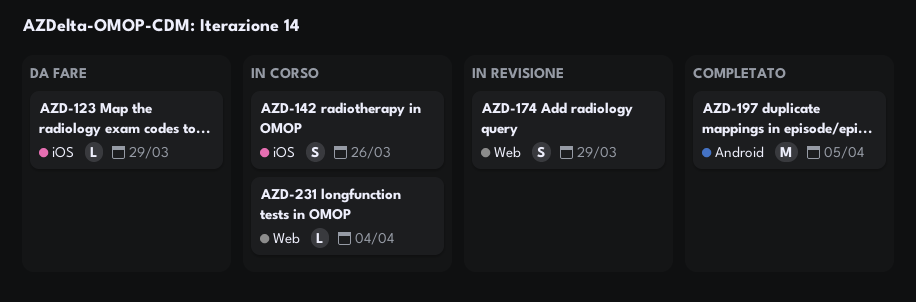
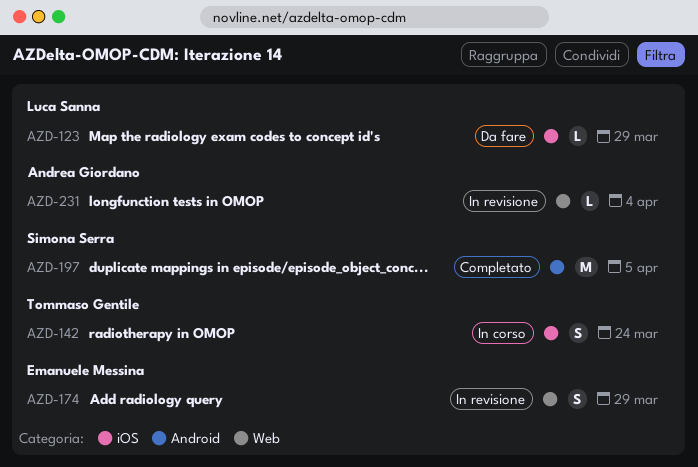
AZD-142, due: Mar 26 -> Mar 24
AZD-231, status: In corso -> In revisione

